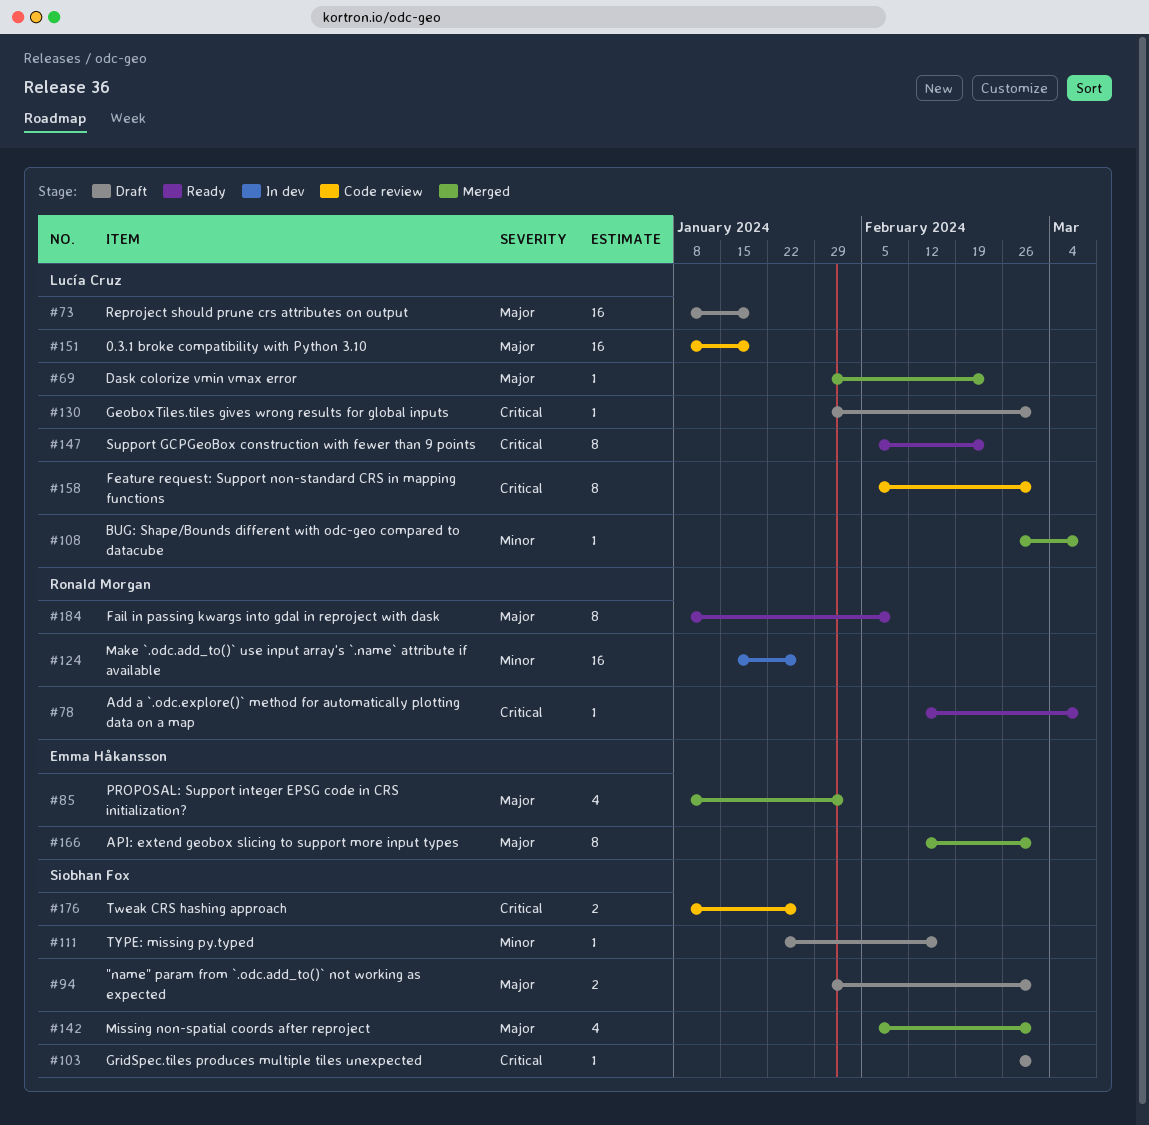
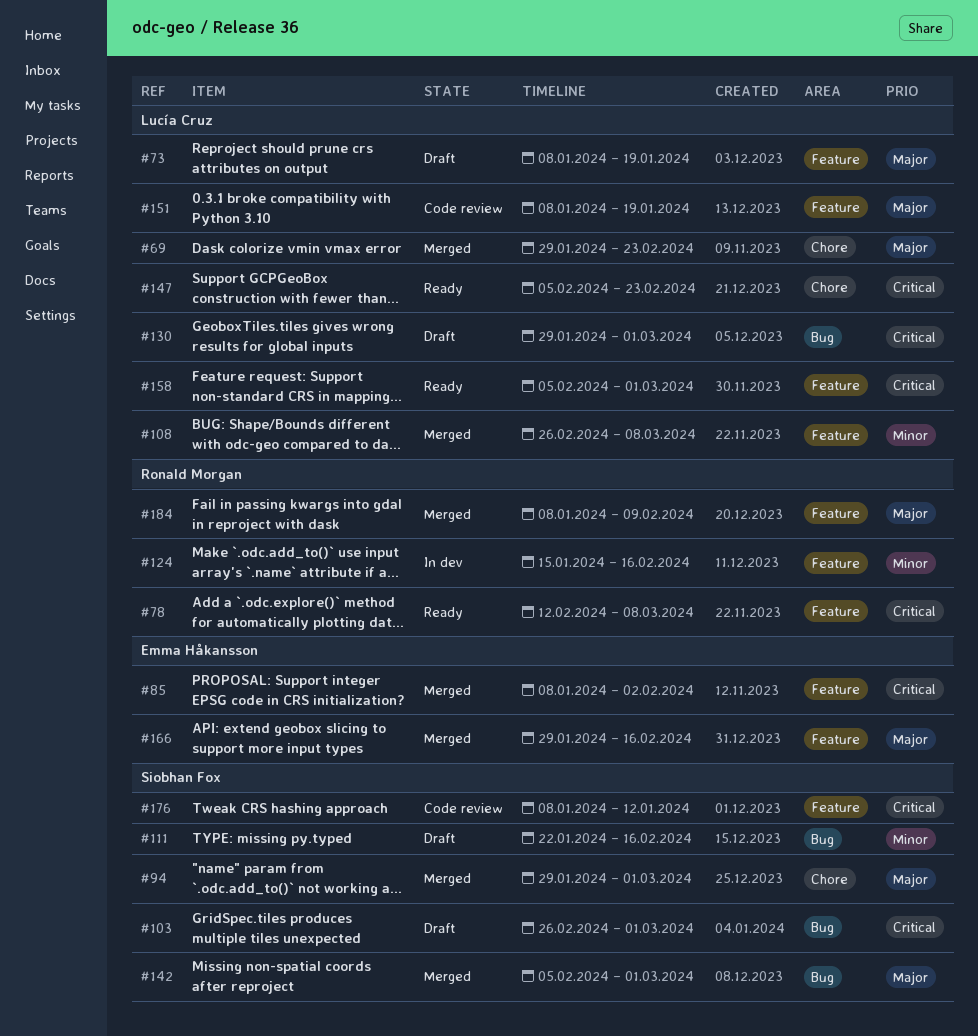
#85, priority: Major -> Critical
#94, status: Draft -> Merged
#124, due: Jan 26 -> Feb 16
#158, status: Code review -> Ready
#166, start: Feb 12 -> Jan 29
#166, due: Mar 1 -> Feb 16
#176, due: Jan 26 -> Jan 12
#184, status: Ready -> Merged

